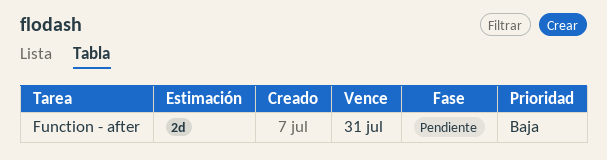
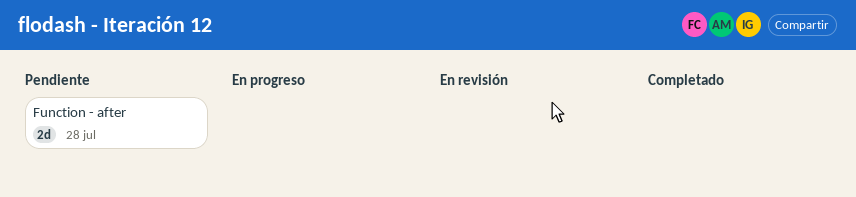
Function - after, due: Jul 31 -> Jul 28

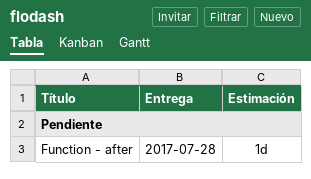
Function - after, estimate: 2d -> 1d

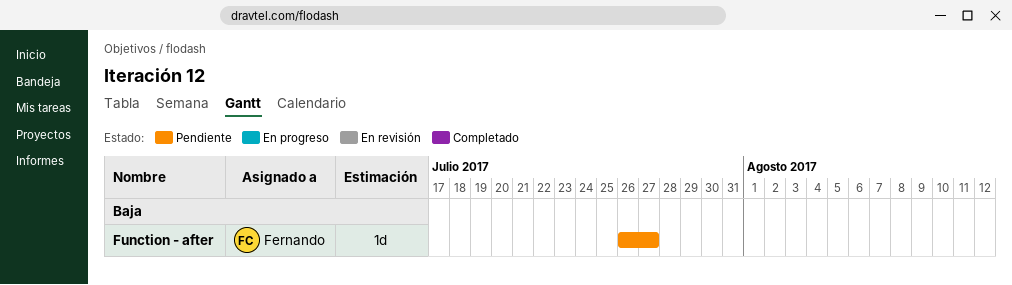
Function - after, due: Jul 28 -> Jul 27

